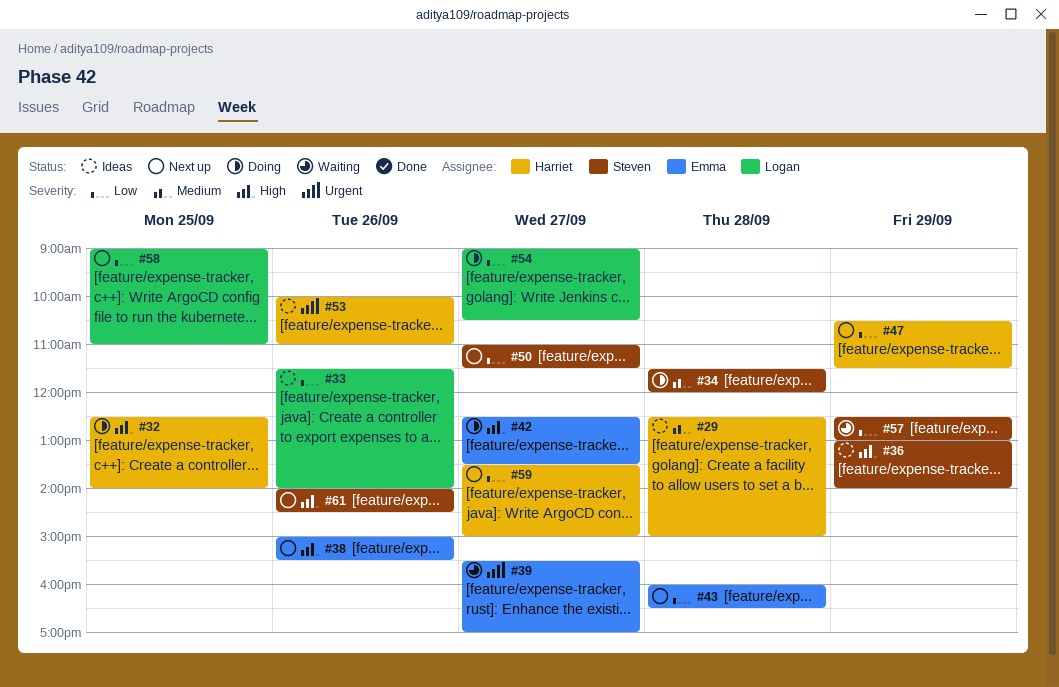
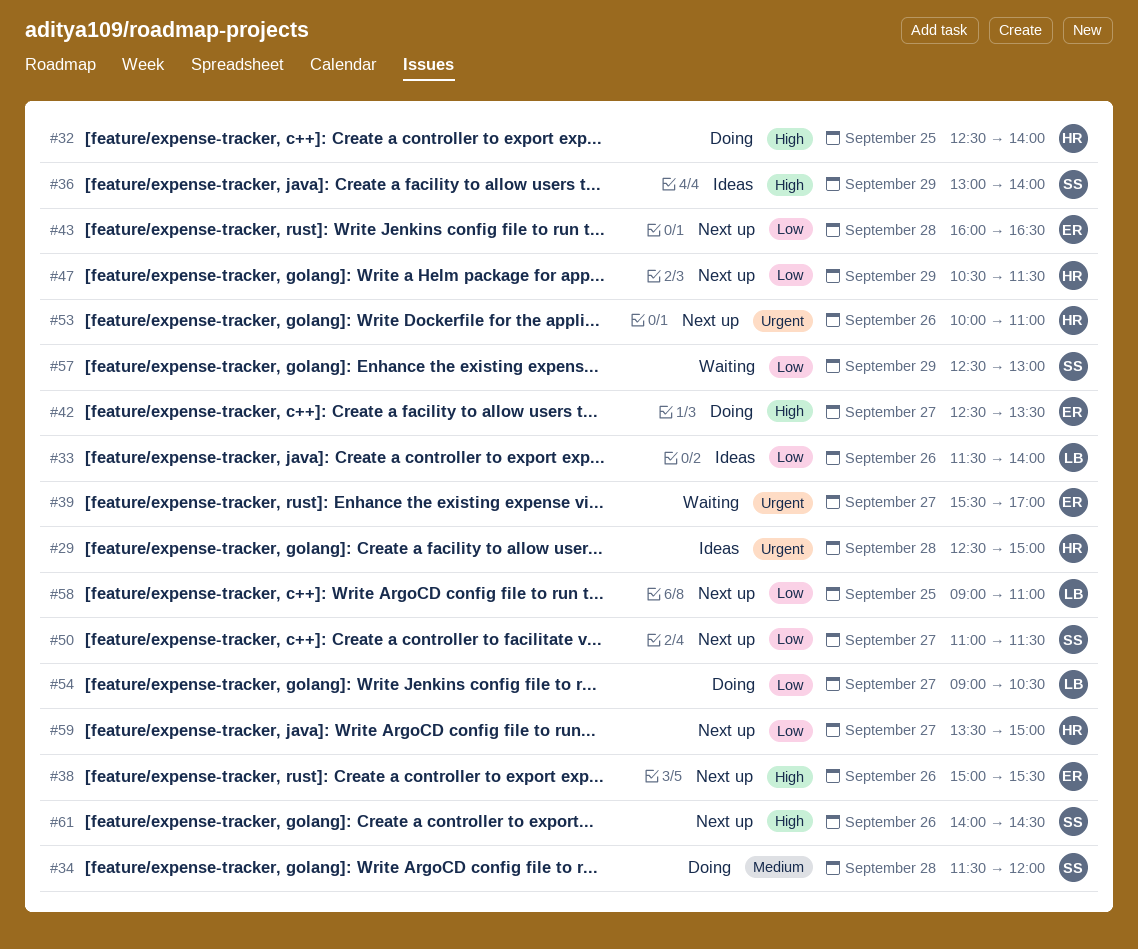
#29, priority: Medium -> Urgent
#53, status: Ideas -> Next up

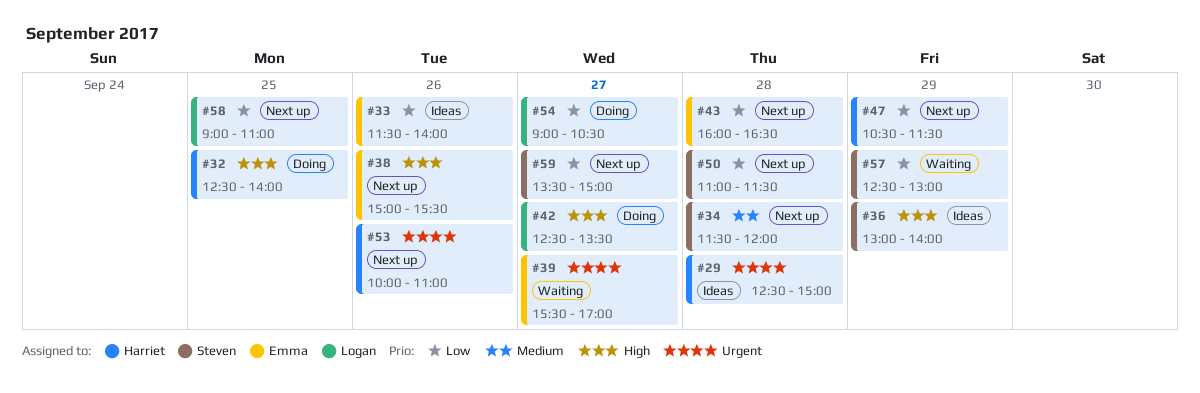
#33, owner: Logan -> Emma
#34, status: Doing -> Next up
#42, owner: Emma -> Logan
#50, day: Sep 27 -> Sep 28
#59, owner: Harriet -> Steven
#61: present -> none

